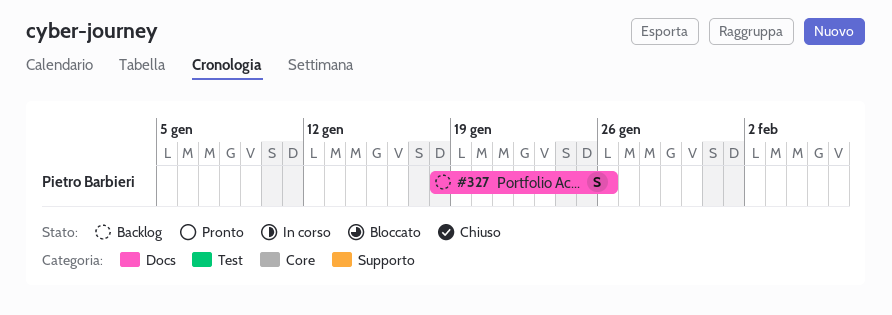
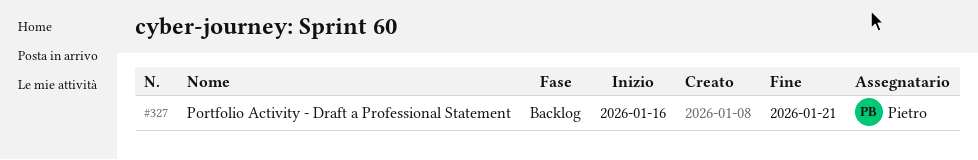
#327, start: Jan 18 -> Jan 16
#327, due: Jan 26 -> Jan 21

